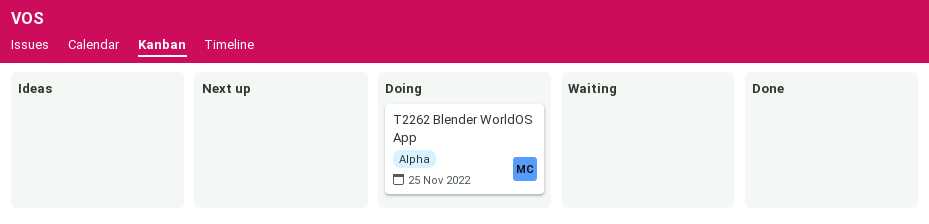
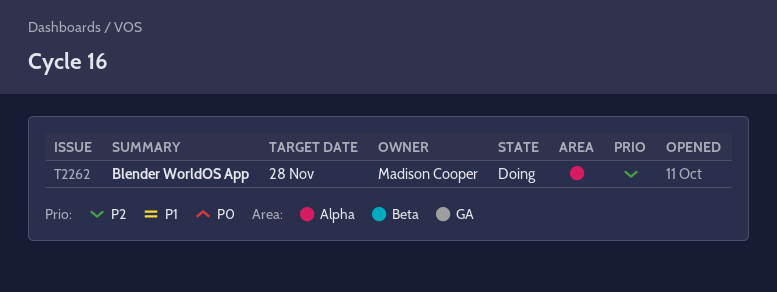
T2262, due: Nov 25 -> Nov 28

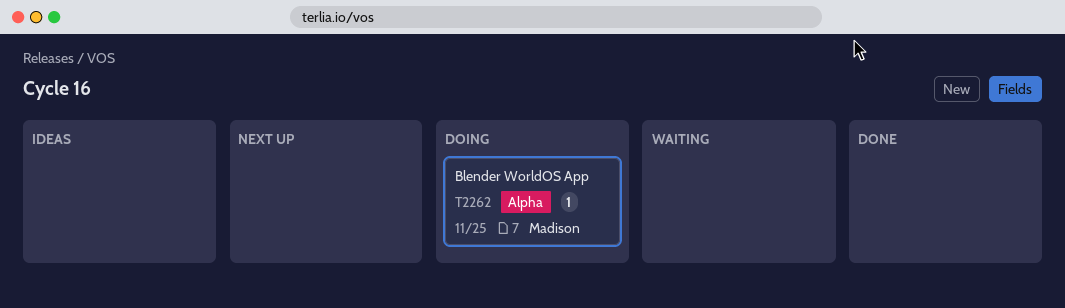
T2262, due: Nov 28 -> Nov 25

